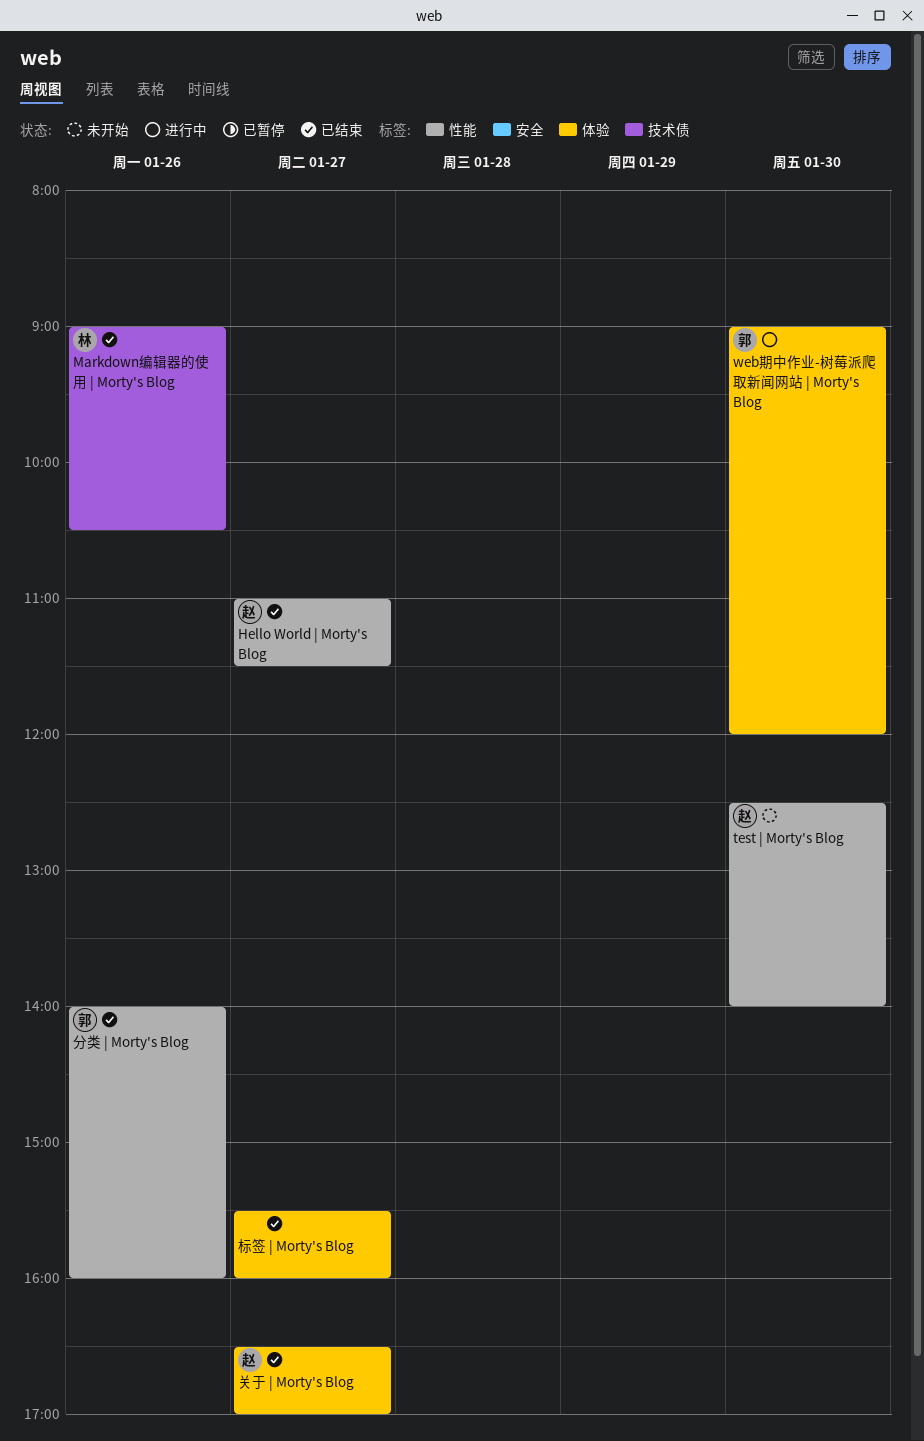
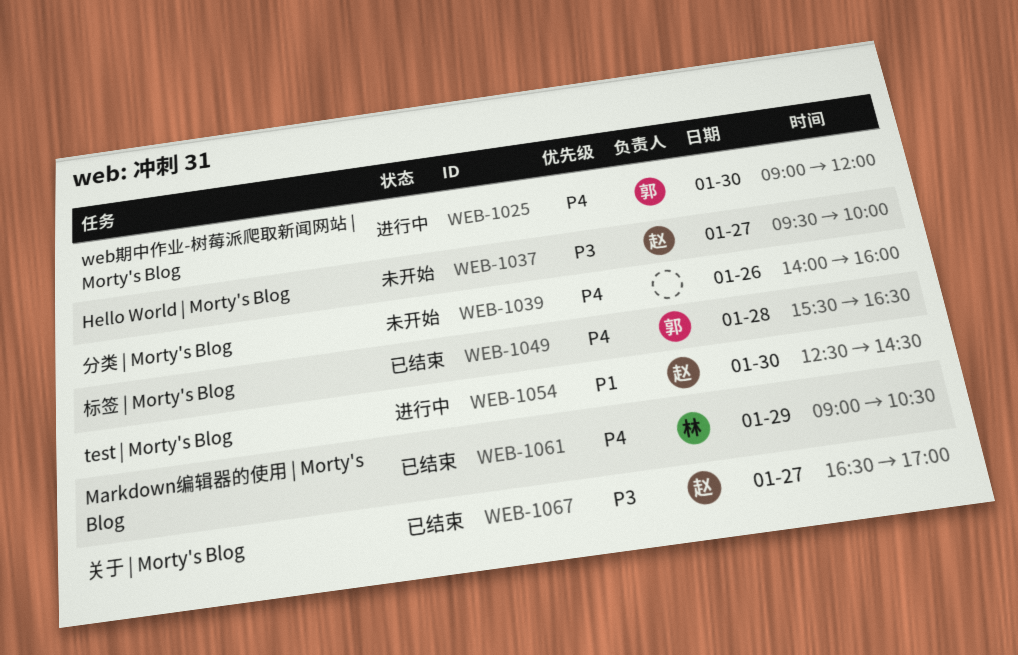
Hello World | Morty's Blog, status: 已结束 -> 未开始
Hello World | Morty's Blog, begins: 11:00 -> 09:30
Hello World | Morty's Blog, ends: 11:30 -> 10:00
Markdown编辑器的使用 | Morty's Blog, day: Jan 26 -> Jan 29
test | Morty's Blog, status: 未开始 -> 进行中
test | Morty's Blog, ends: 14:00 -> 14:30
分类 | Morty's Blog, status: 已结束 -> 未开始
分类 | Morty's Blog, owner: 郭 -> none
标签 | Morty's Blog, owner: none -> 郭
标签 | Morty's Blog, day: Jan 27 -> Jan 28
标签 | Morty's Blog, ends: 16:00 -> 16:30

